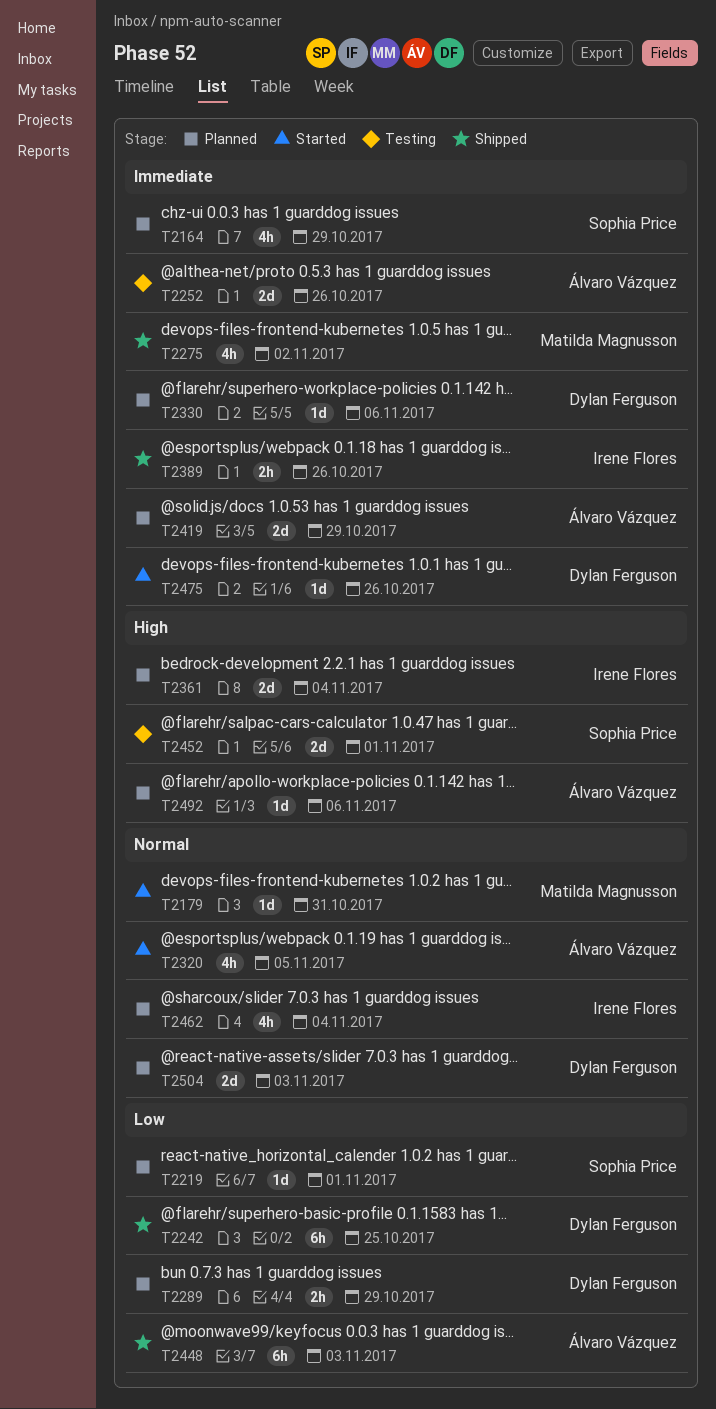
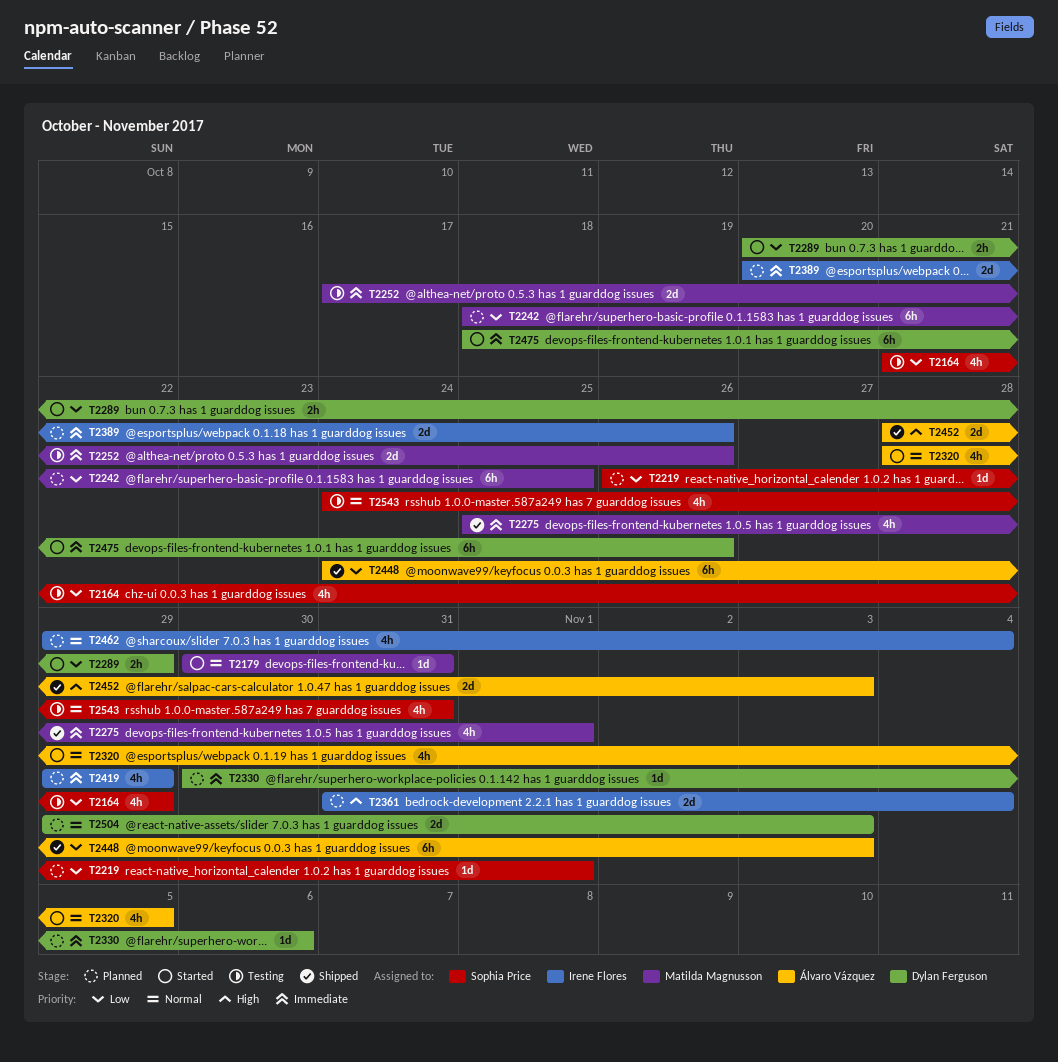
T2164, status: Planned -> Testing
T2164, priority: Immediate -> Low
T2242, status: Shipped -> Planned
T2242, owner: Dylan Ferguson -> Matilda Magnusson
T2252, owner: Álvaro Vázquez -> Matilda Magnusson
T2275, due: Nov 2 -> Nov 1
T2289, status: Planned -> Started
T2389, status: Shipped -> Planned
T2389, estimate: 2h -> 2d
T2419, owner: Álvaro Vázquez -> Irene Flores
T2419, estimate: 2d -> 4h
T2452, status: Testing -> Shipped
T2452, owner: Sophia Price -> Álvaro Vázquez
T2452, due: Nov 1 -> Nov 3
T2475, estimate: 1d -> 6h
T2492: present -> none
T2543: none -> present

